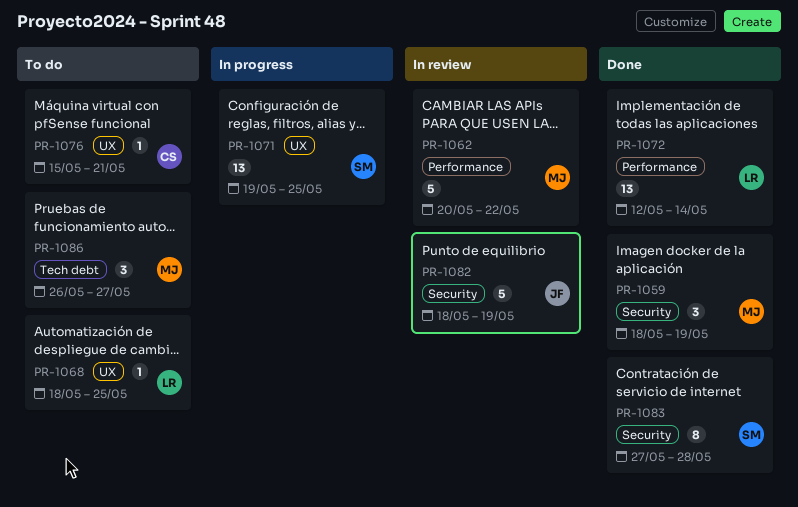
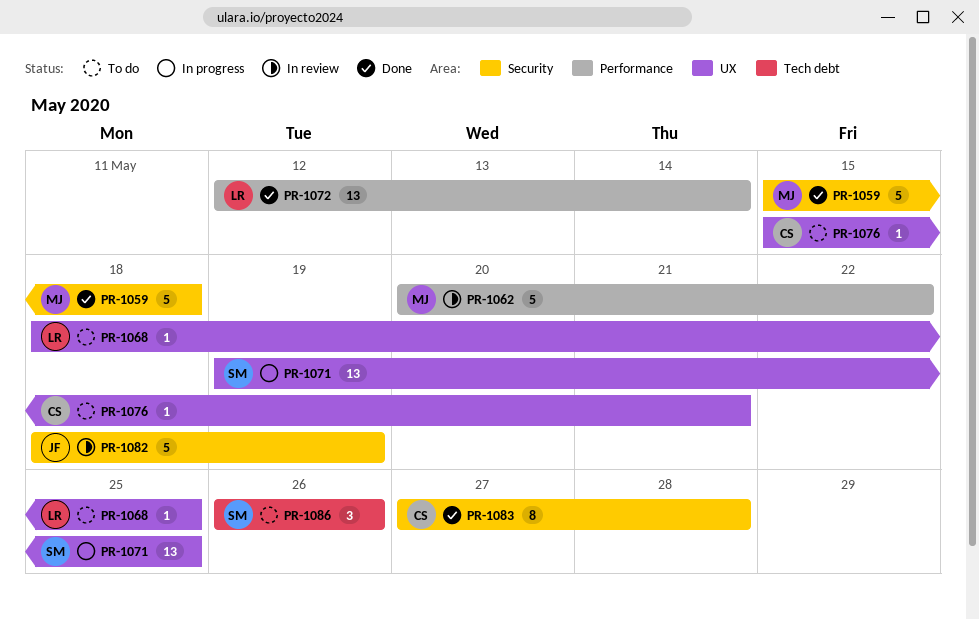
PR-1059, estimate: 3 -> 5
PR-1059, start: May 18 -> May 15
PR-1059, due: May 19 -> May 18
PR-1083, owner: SM -> CS
PR-1086, owner: MJ -> SM
PR-1086, due: May 27 -> May 26

